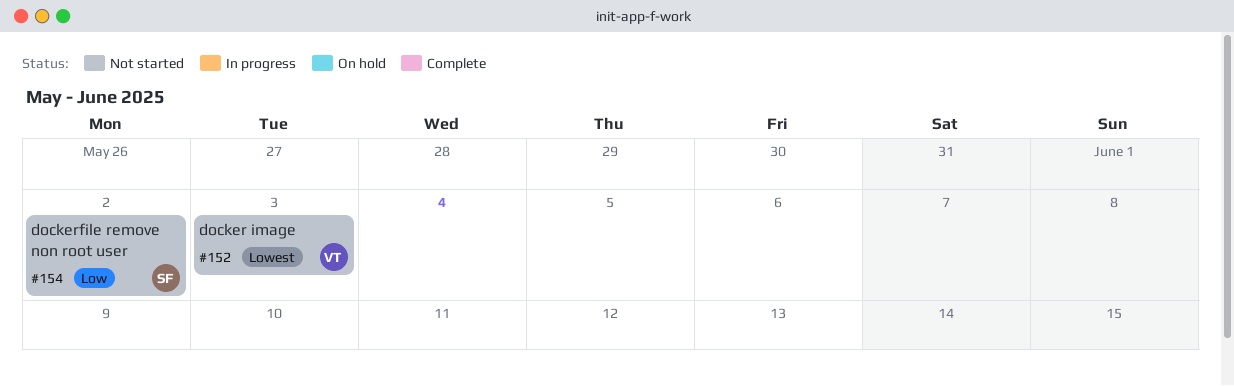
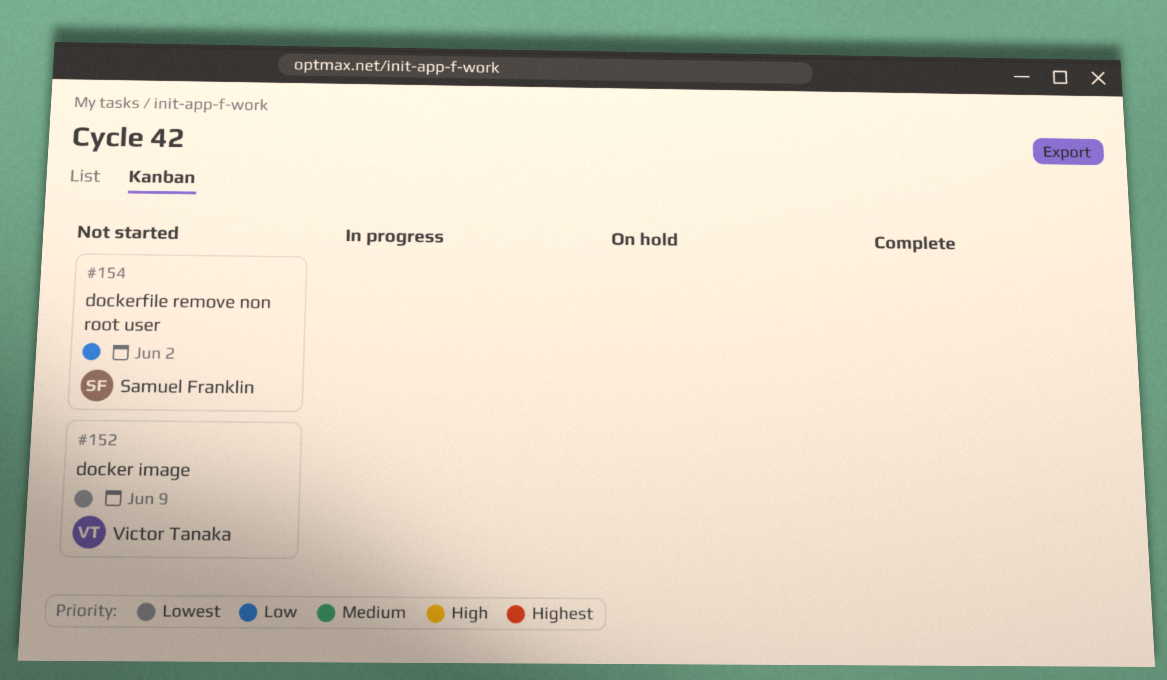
#152, due: Jun 3 -> Jun 9

